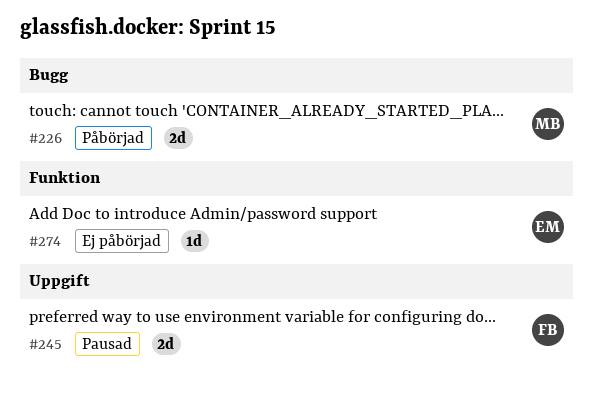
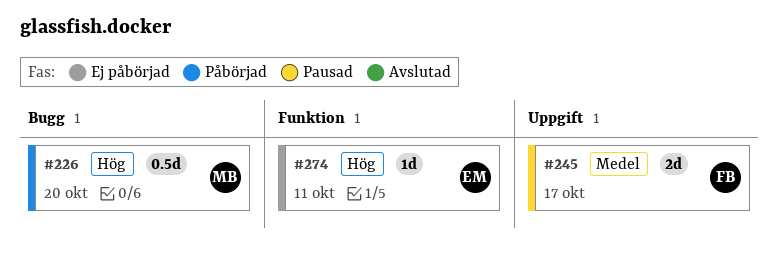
#226, estimate: 2d -> 0.5d

